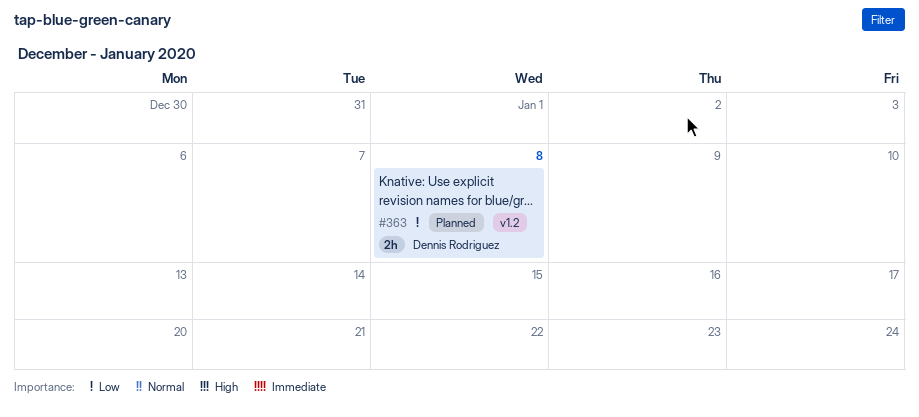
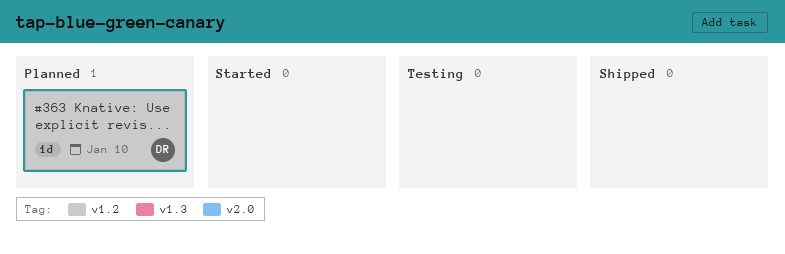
#363, estimate: 2h -> 1d
#363, due: Jan 8 -> Jan 10

